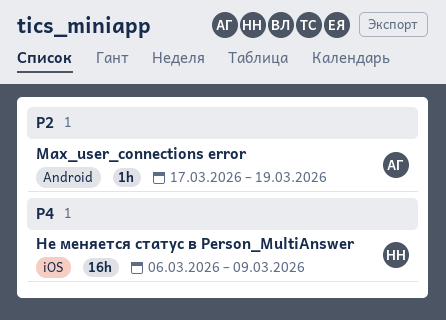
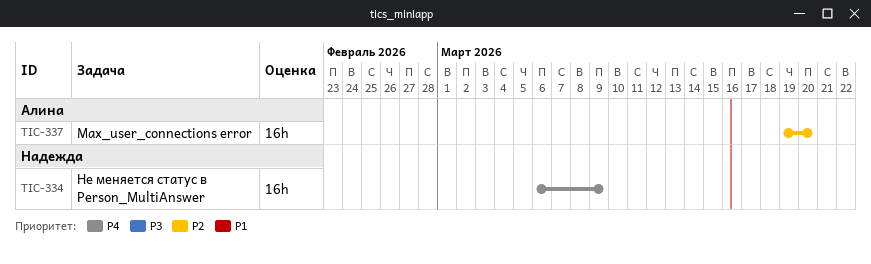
Max_user_connections error, estimate: 1h -> 16h
Max_user_connections error, start: Mar 17 -> Mar 19
Max_user_connections error, due: Mar 19 -> Mar 20

